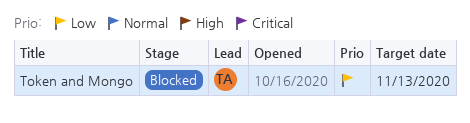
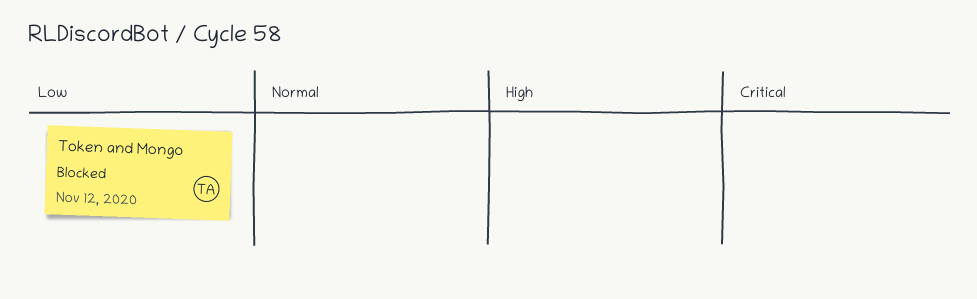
Token and Mongo, due: Nov 13 -> Nov 12

